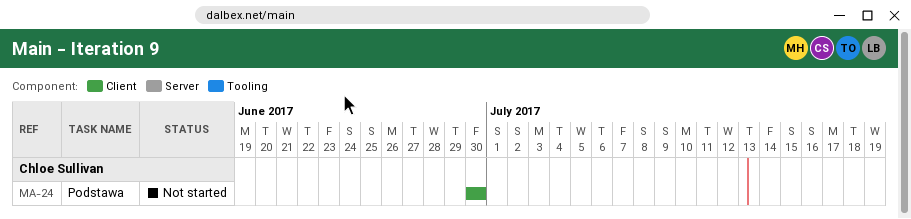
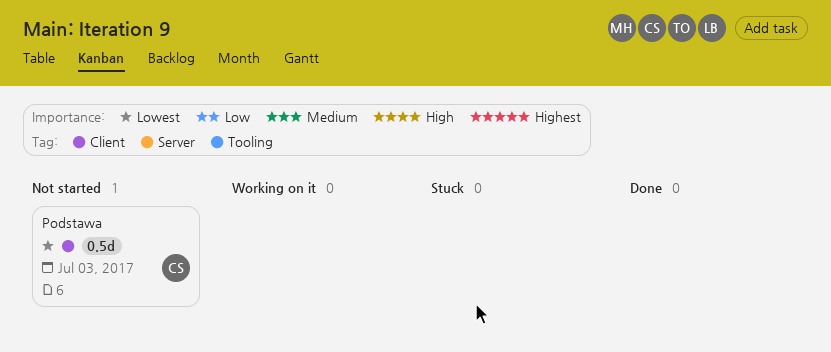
Podstawa, due: Jun 30 -> Jul 3

